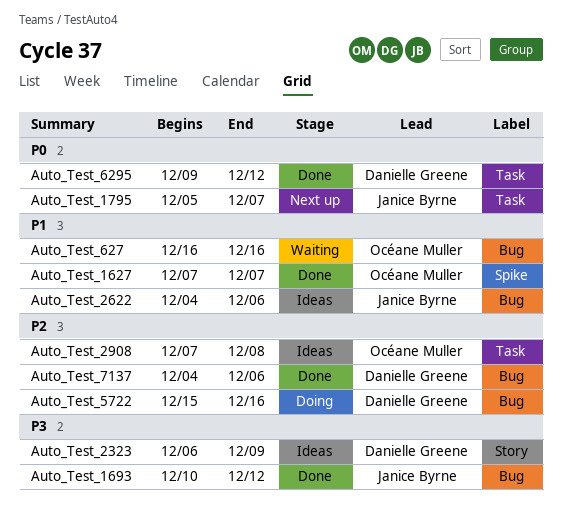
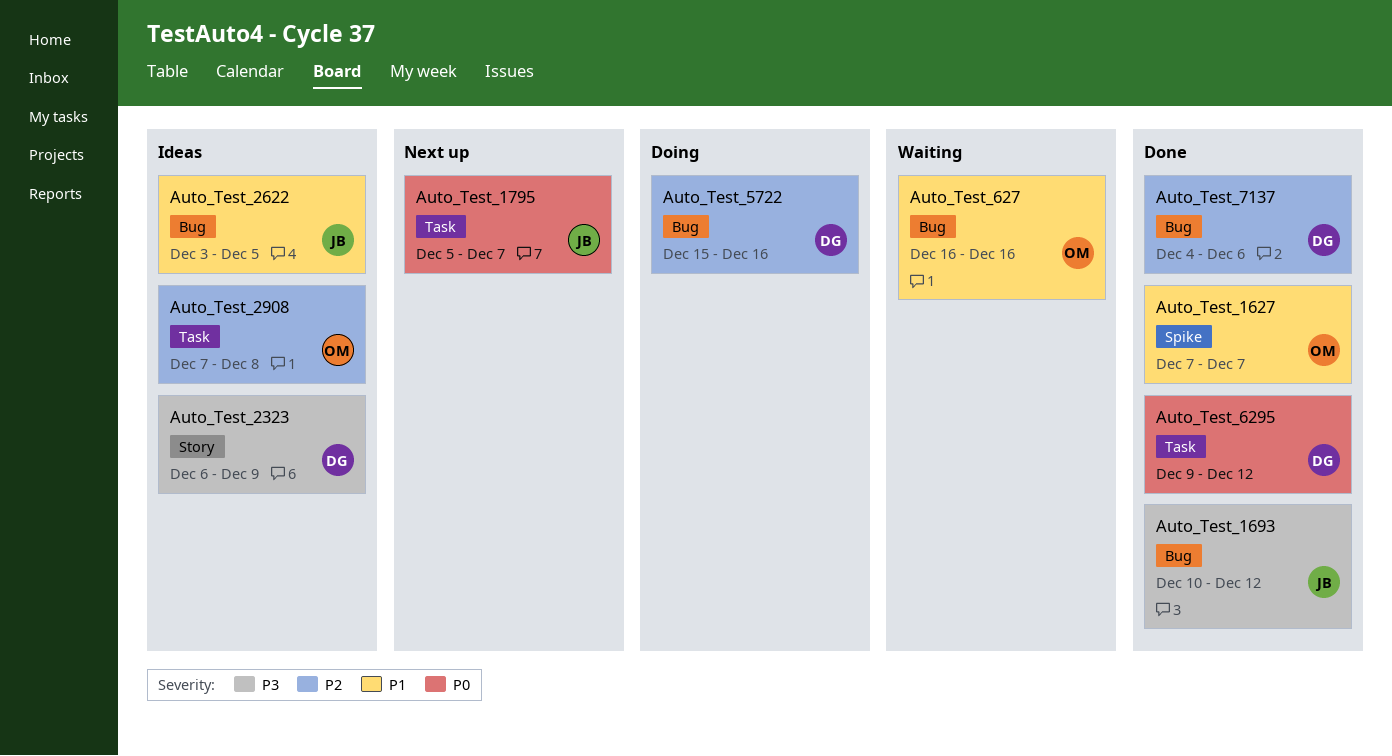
Auto_Test_2622, start: Dec 4 -> Dec 3
Auto_Test_2622, due: Dec 6 -> Dec 5

